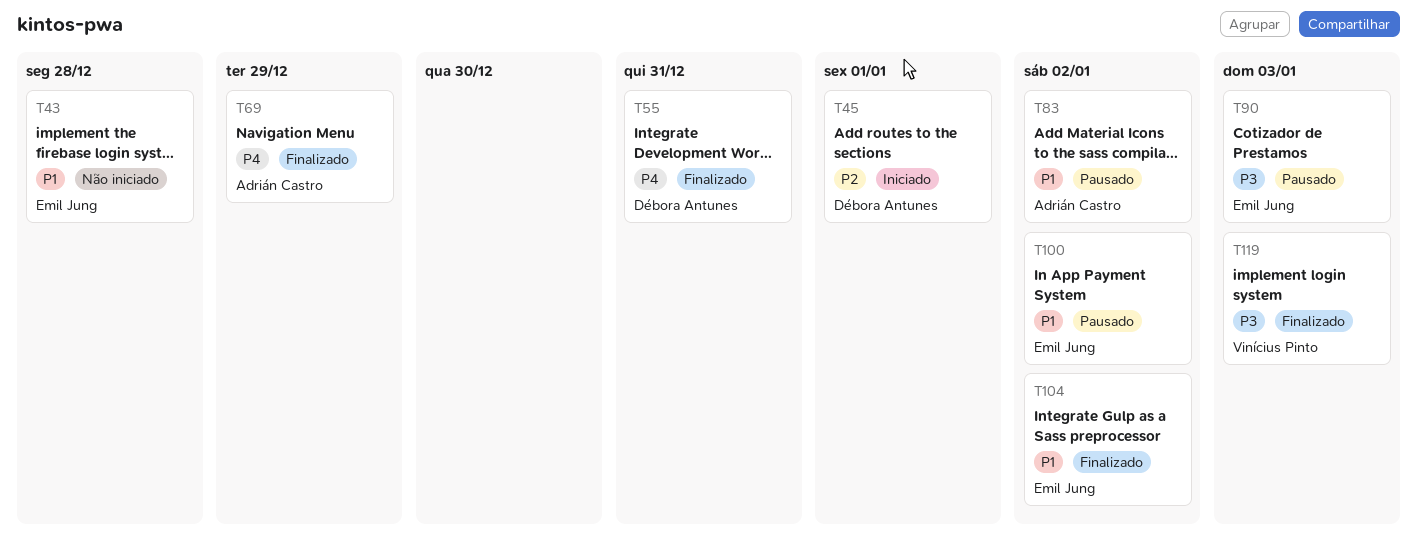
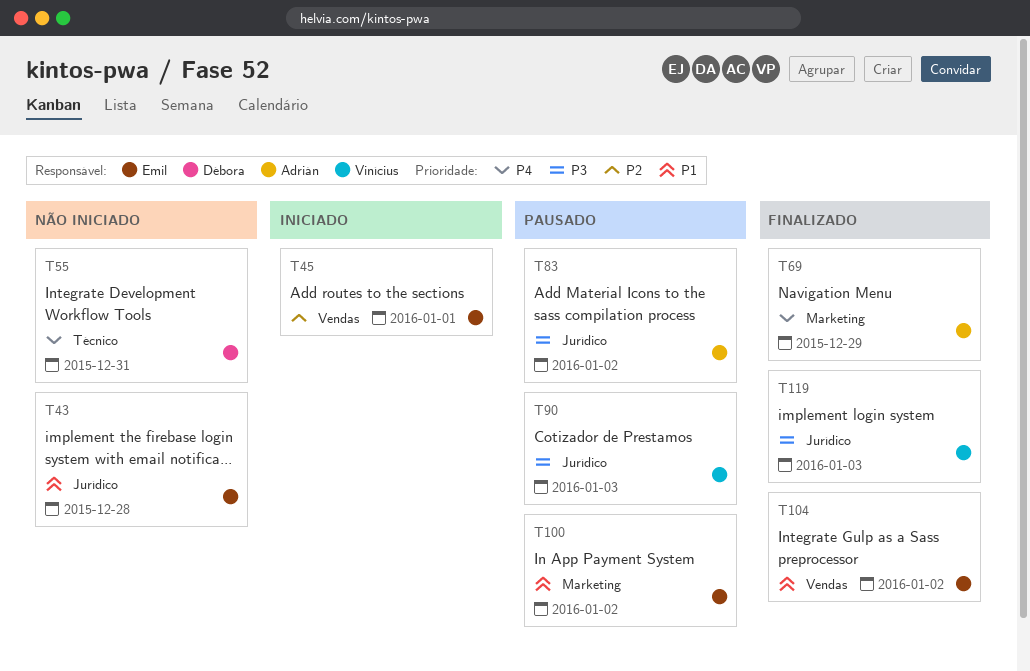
T45, owner: Débora Antunes -> Emil Jung
T55, status: Finalizado -> Não iniciado
T83, priority: P1 -> P3
T90, owner: Emil Jung -> Vinícius Pinto

